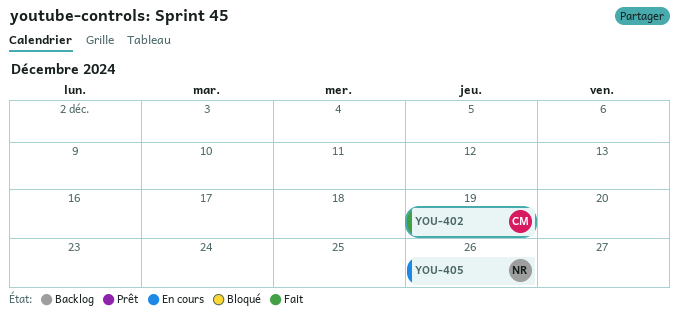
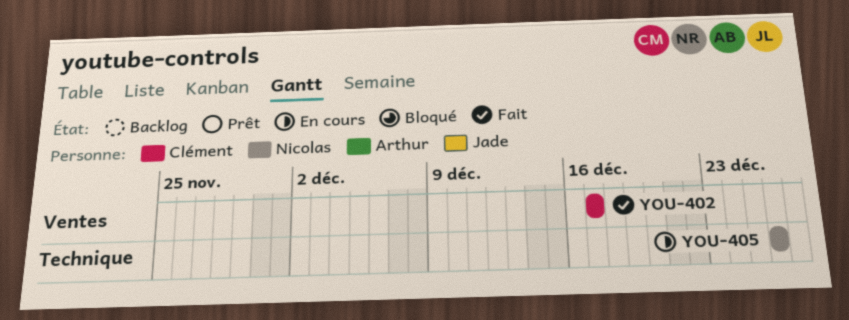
YOU-402, due: Dec 19 -> Dec 17

